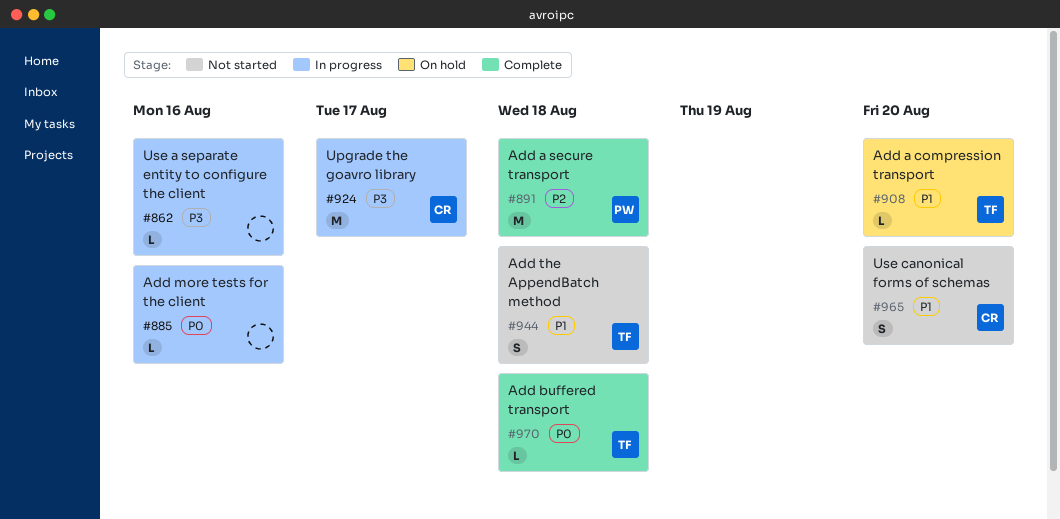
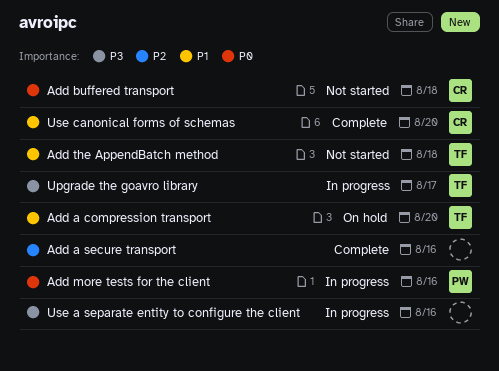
Add a secure transport, owner: PW -> none
Add a secure transport, due: Aug 18 -> Aug 16
Add buffered transport, status: Complete -> Not started
Add buffered transport, owner: TF -> CR
Add more tests for the client, owner: none -> PW
Upgrade the goavro library, owner: CR -> TF
Use canonical forms of schemas, status: Not started -> Complete

